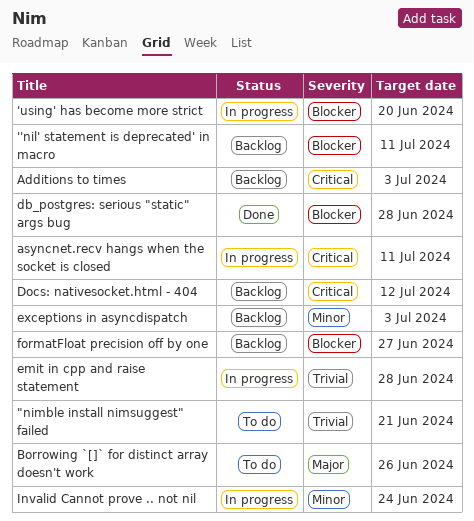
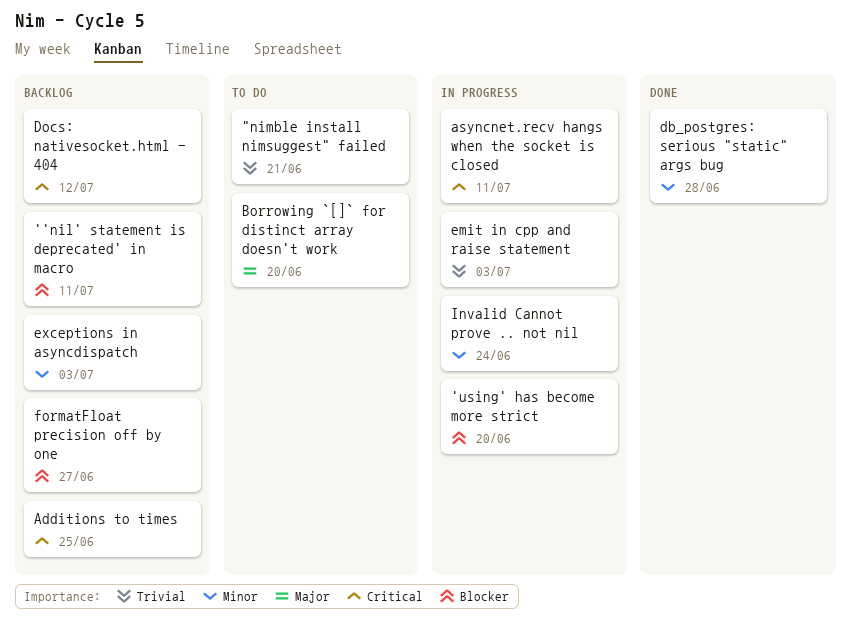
Additions to times, due: Jul 3 -> Jun 25
Borrowing `[]` for distinct array doesn't work, due: Jun 26 -> Jun 20
db_postgres: serious "static" args bug, priority: Blocker -> Minor
emit in cpp and raise statement, due: Jun 28 -> Jul 3

